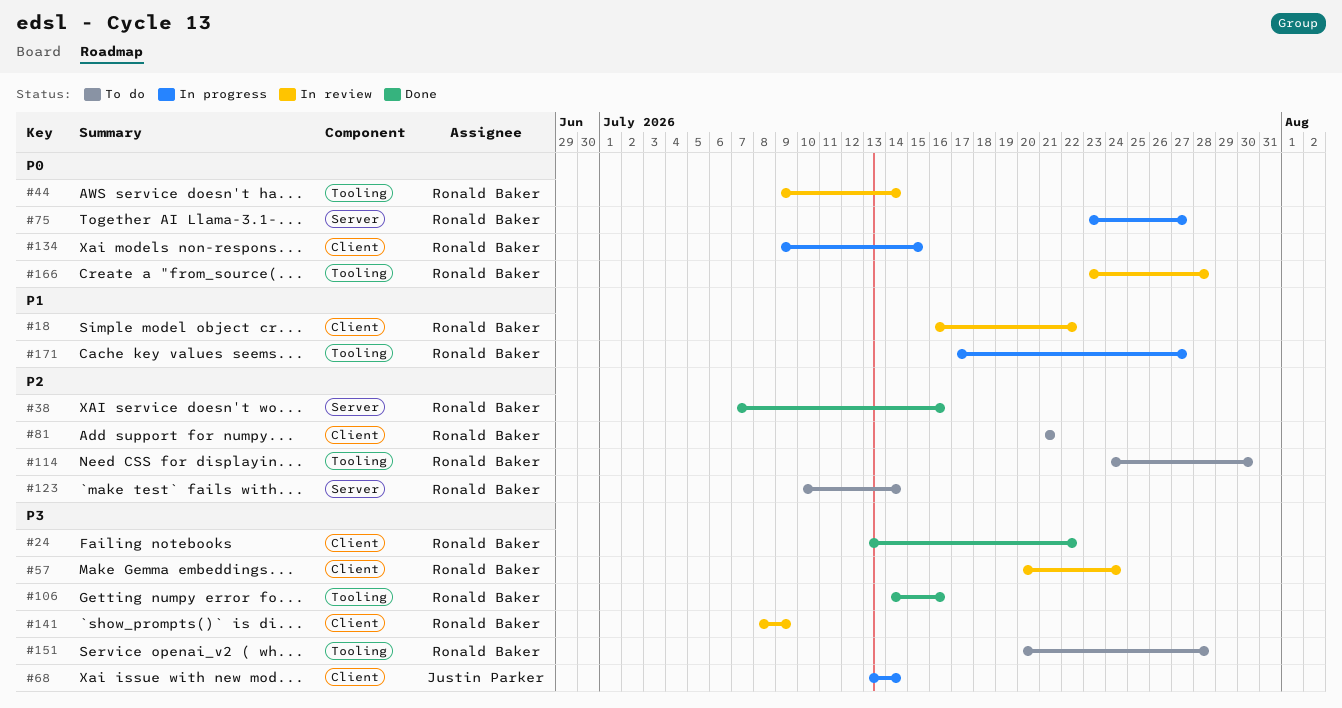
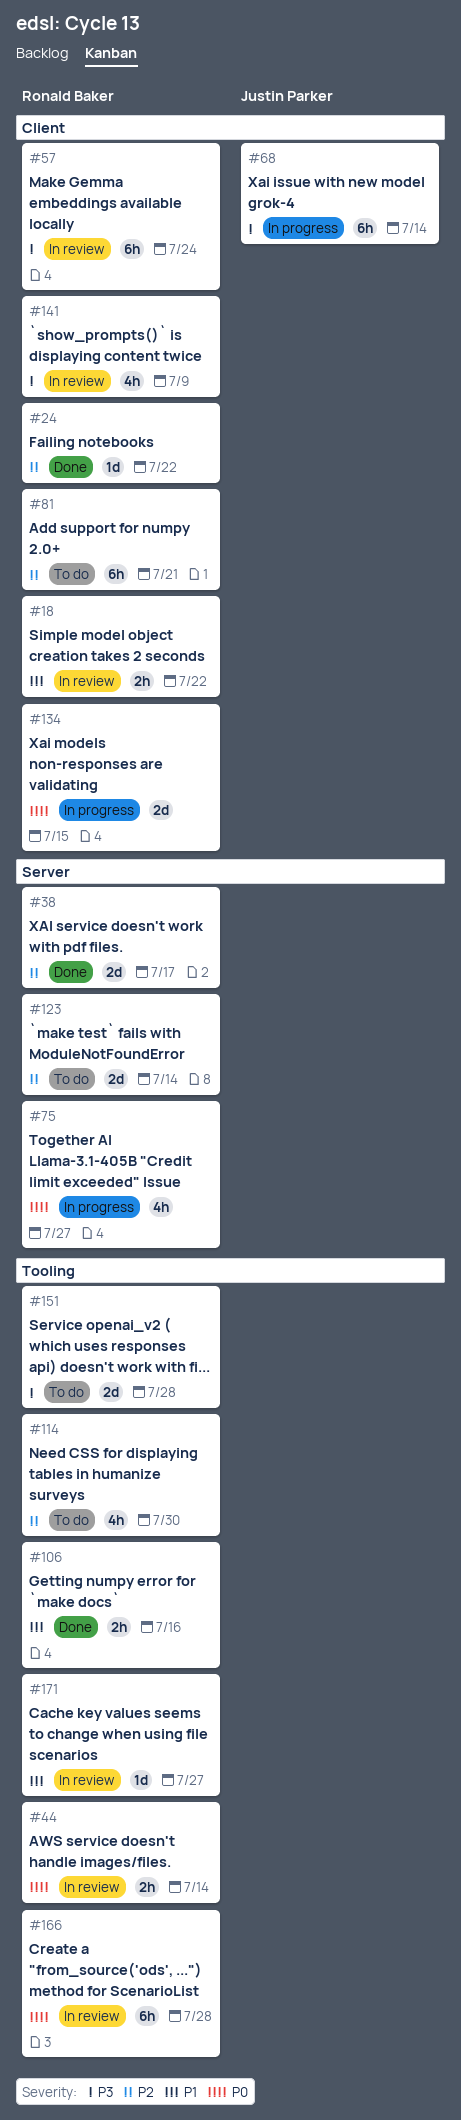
#24, priority: P3 -> P2
#38, due: Jul 16 -> Jul 17
#106, priority: P3 -> P1
#171, status: In progress -> In review

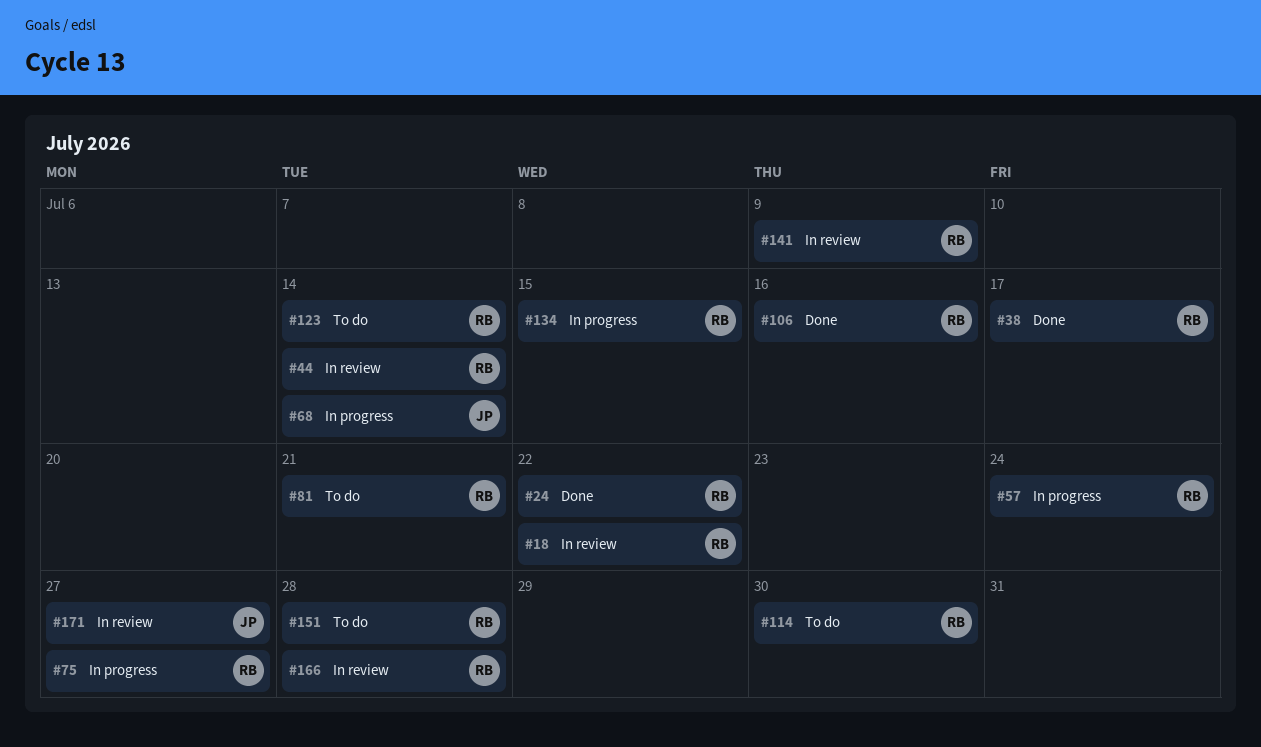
#57, status: In review -> In progress
#171, owner: Ronald Baker -> Justin Parker

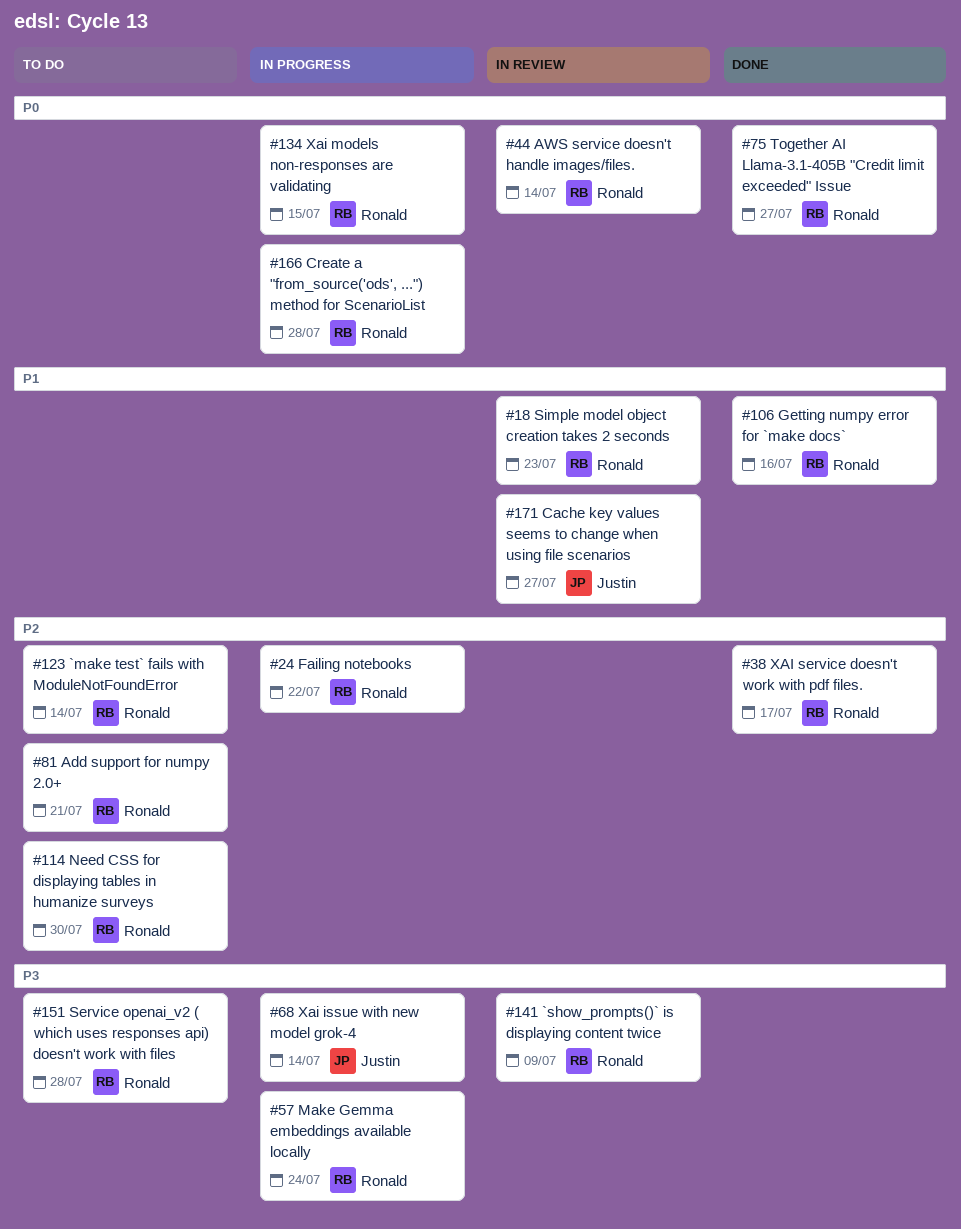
#18, due: Jul 22 -> Jul 23
#24, status: Done -> In progress
#75, status: In progress -> Done
#166, status: In review -> In progress

